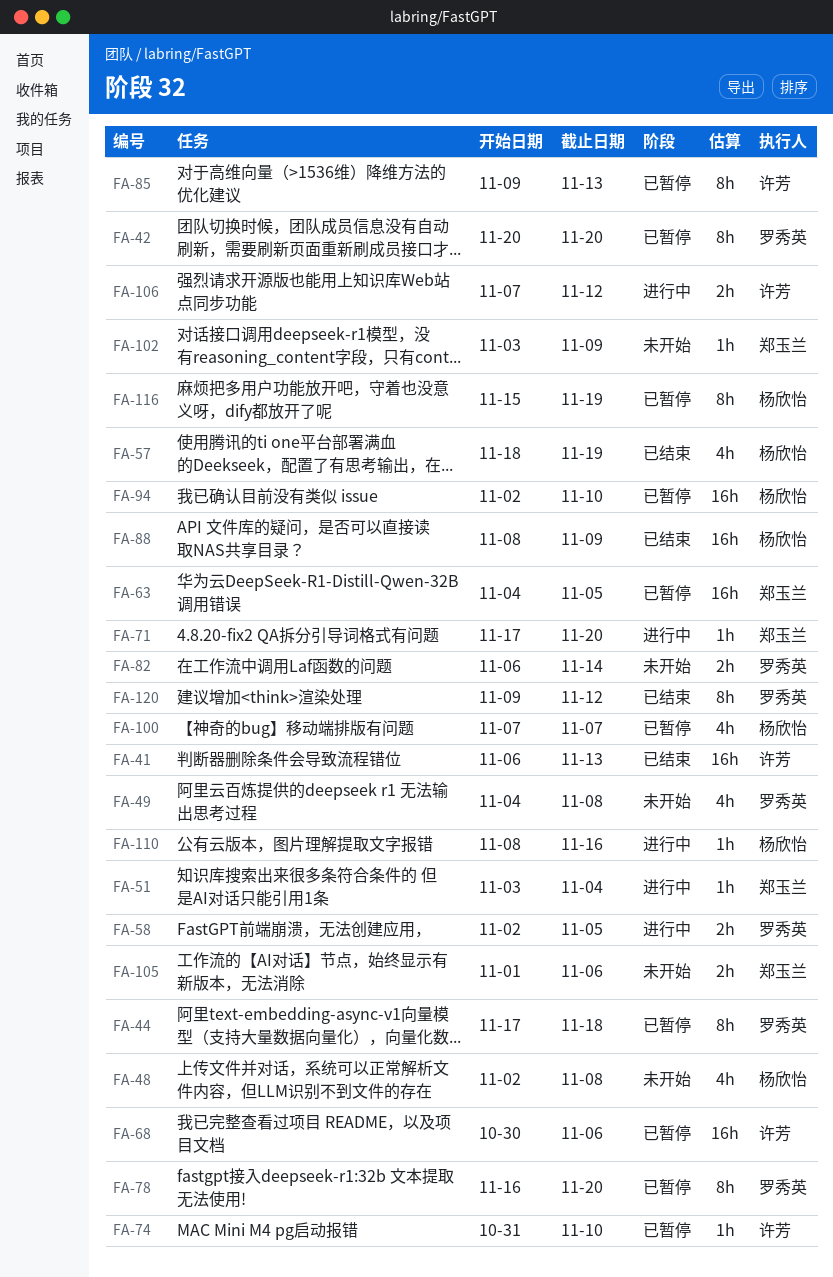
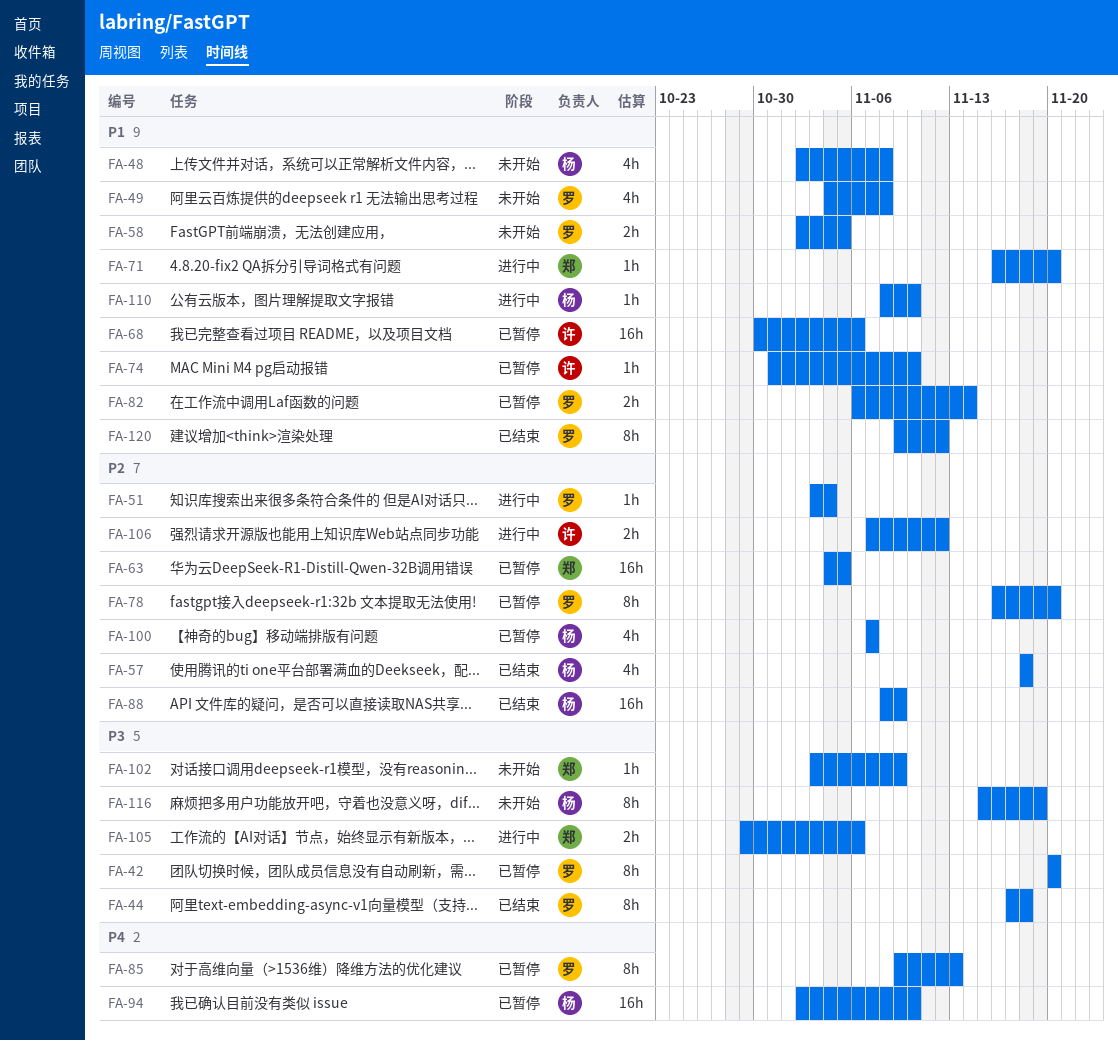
FA-41: present -> none
FA-44, status: 已暂停 -> 已结束
FA-51, owner: 郑玉兰 -> 罗秀英
FA-57, due: Nov 19 -> Nov 18
FA-58, status: 进行中 -> 未开始
FA-71, start: Nov 17 -> Nov 16
FA-82, status: 未开始 -> 已暂停
FA-85, owner: 许芳 -> 罗秀英
FA-105, status: 未开始 -> 进行中
FA-105, start: Nov 1 -> Oct 29
FA-110, due: Nov 16 -> Nov 10
FA-116, status: 已暂停 -> 未开始

